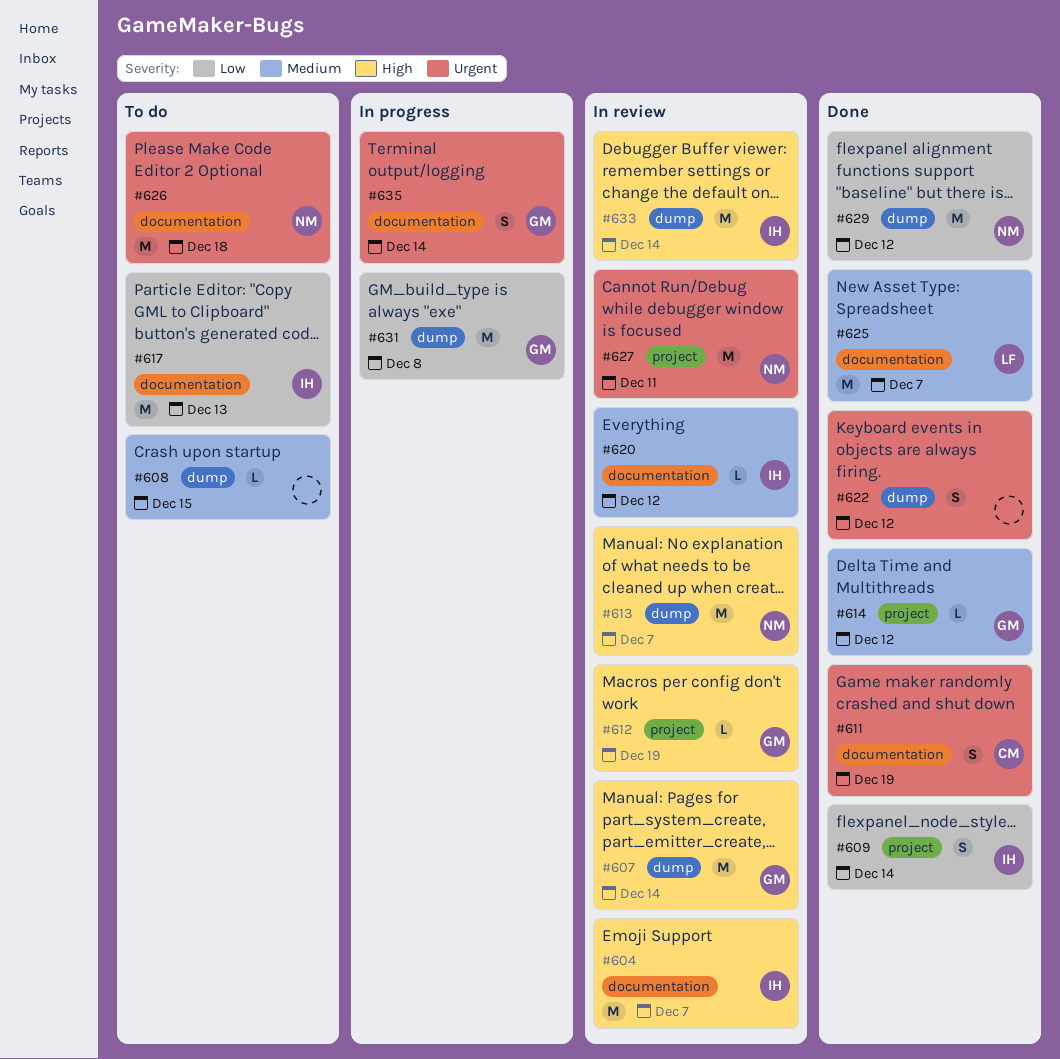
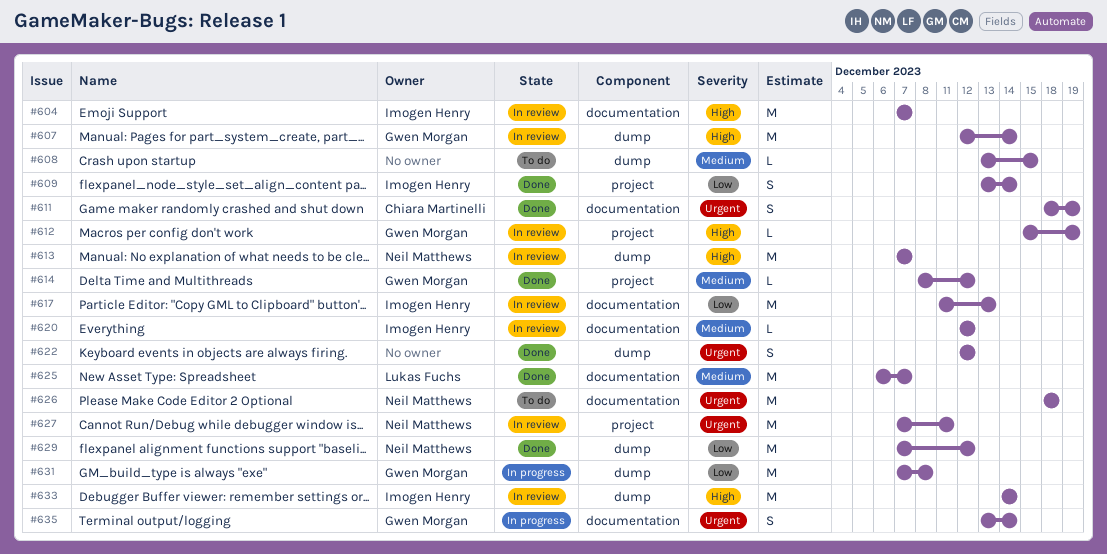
#617, status: To do -> In review

